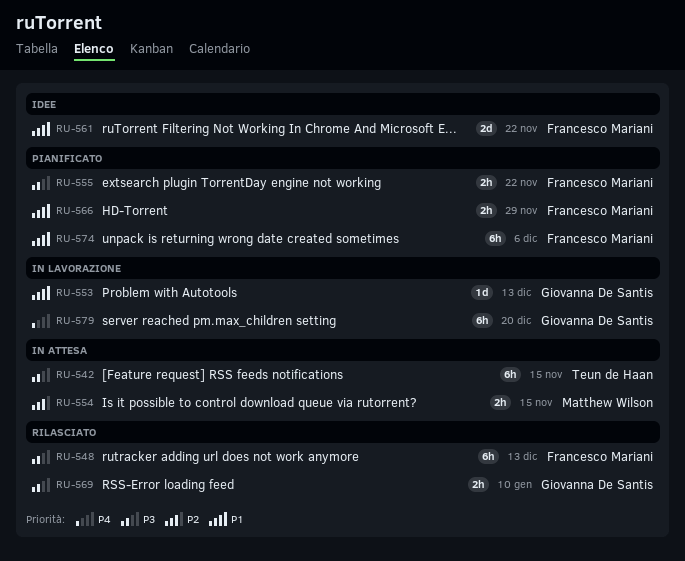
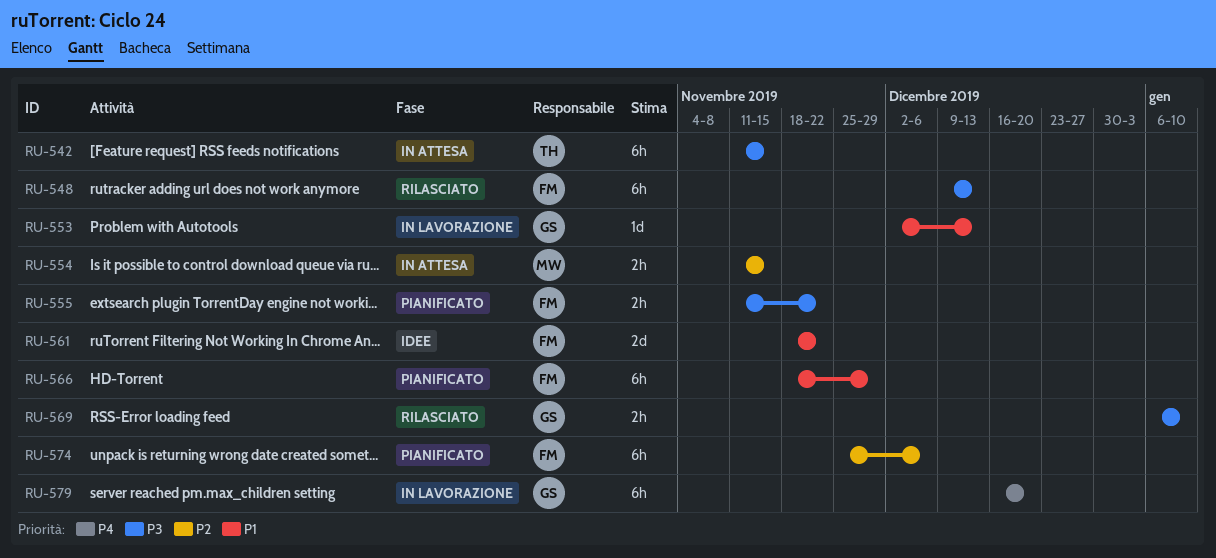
RU-566, estimate: 2h -> 6h
RU-574, priority: P1 -> P2

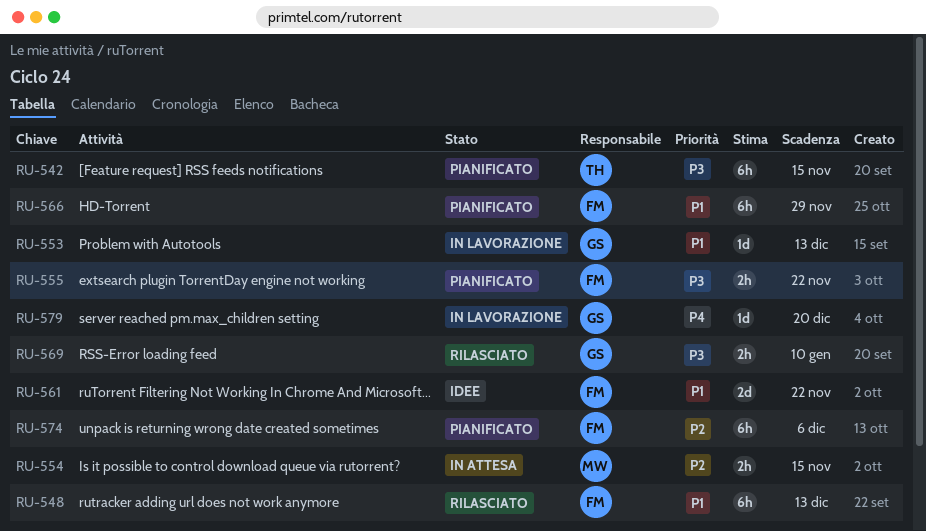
RU-542, status: In attesa -> Pianificato
RU-548, priority: P3 -> P1
RU-579, estimate: 6h -> 1d

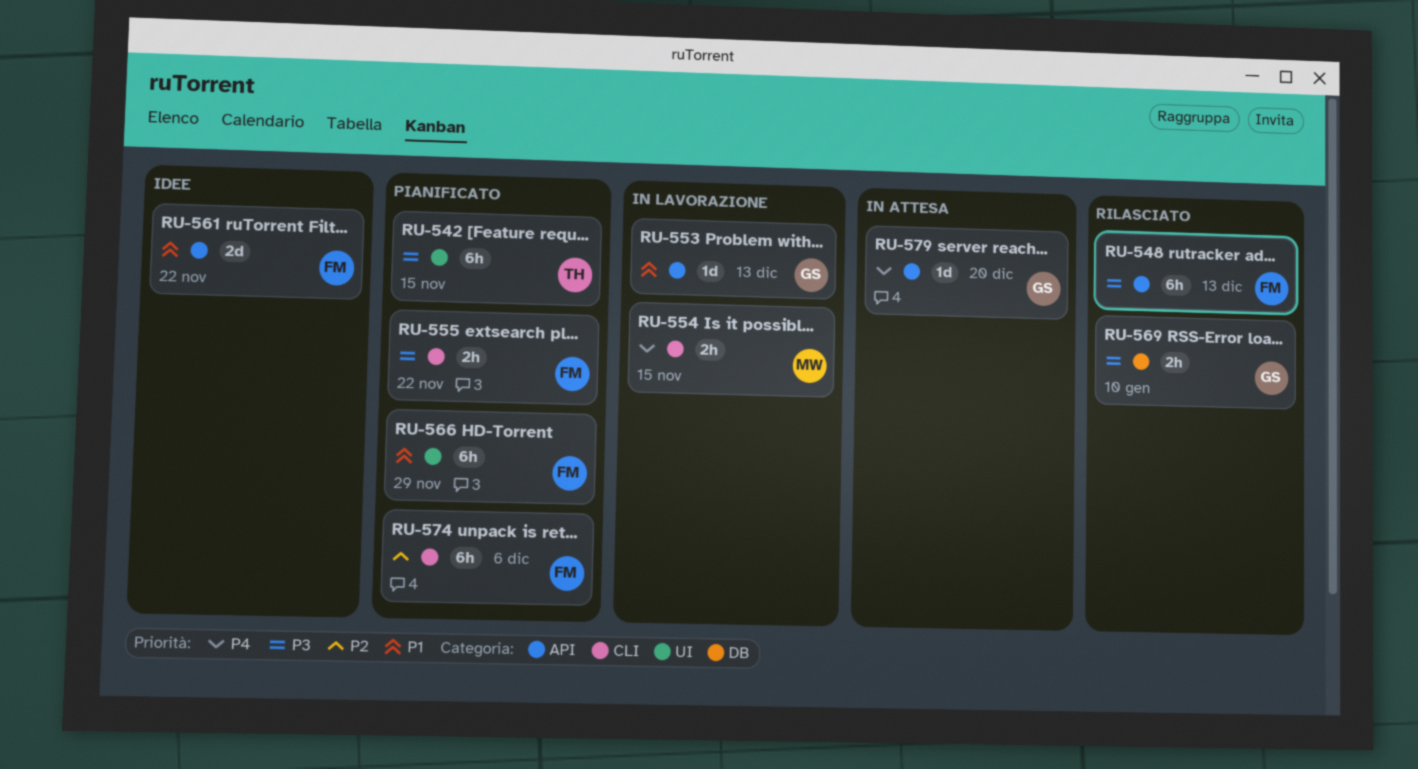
RU-548, priority: P1 -> P3
RU-554, status: In attesa -> In lavorazione
RU-554, priority: P2 -> P4
RU-579, status: In lavorazione -> In attesa

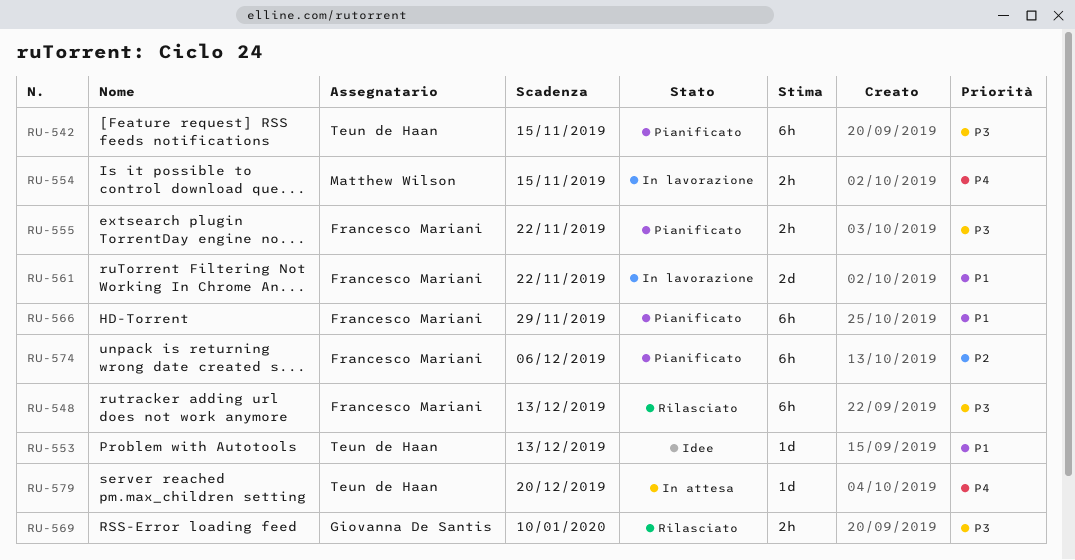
RU-553, status: In lavorazione -> Idee
RU-553, owner: Giovanna De Santis -> Teun de Haan
RU-561, status: Idee -> In lavorazione
RU-579, owner: Giovanna De Santis -> Teun de Haan

